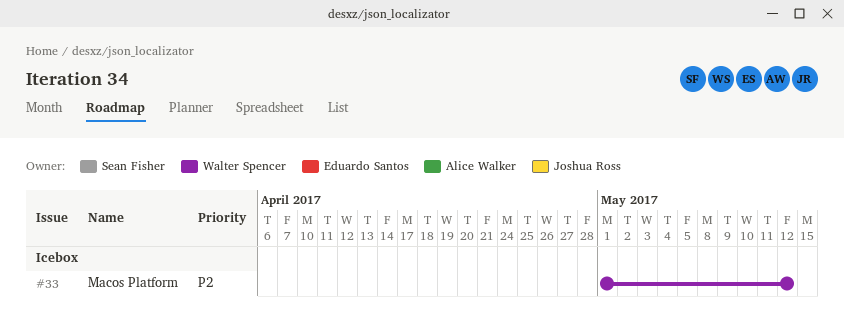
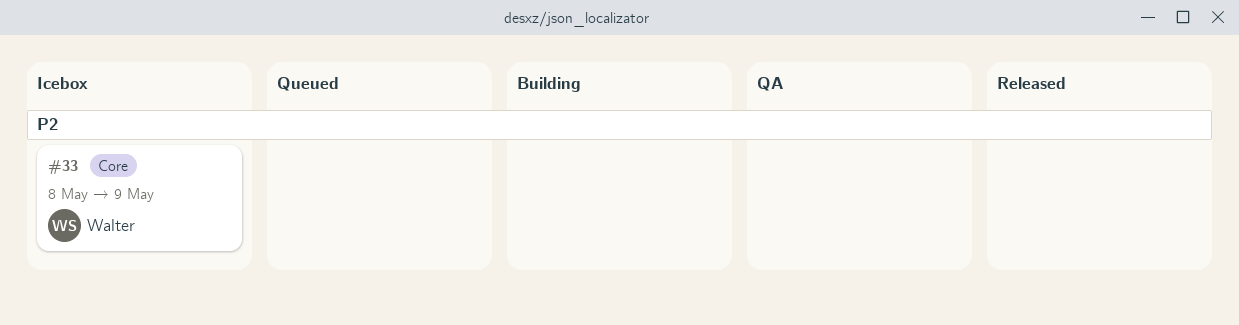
#33, start: May 1 -> May 8
#33, due: May 12 -> May 9

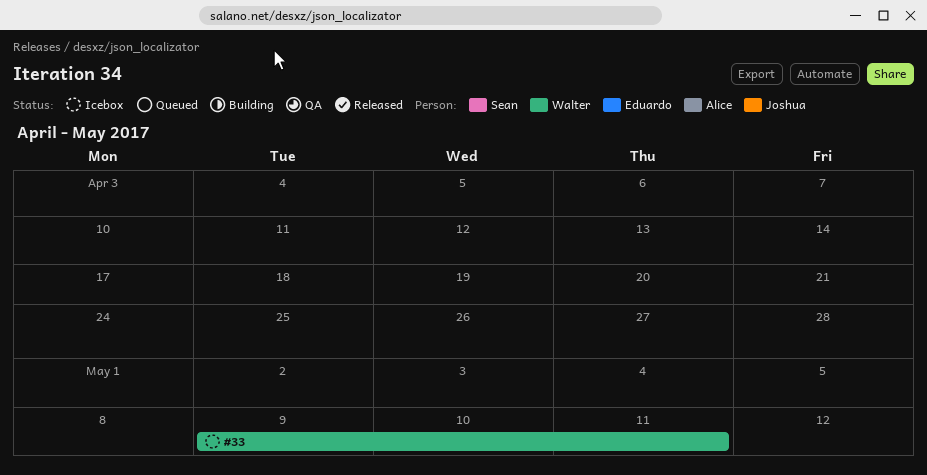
#33, start: May 8 -> May 9
#33, due: May 9 -> May 11

